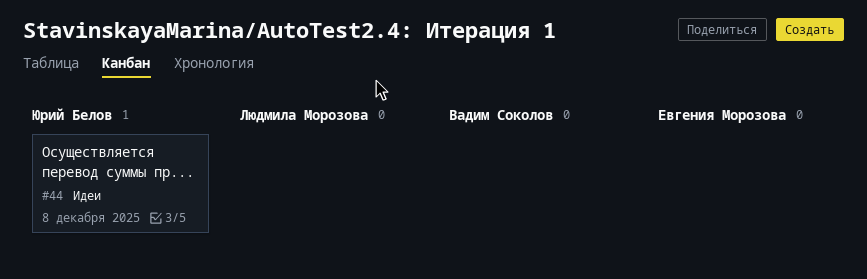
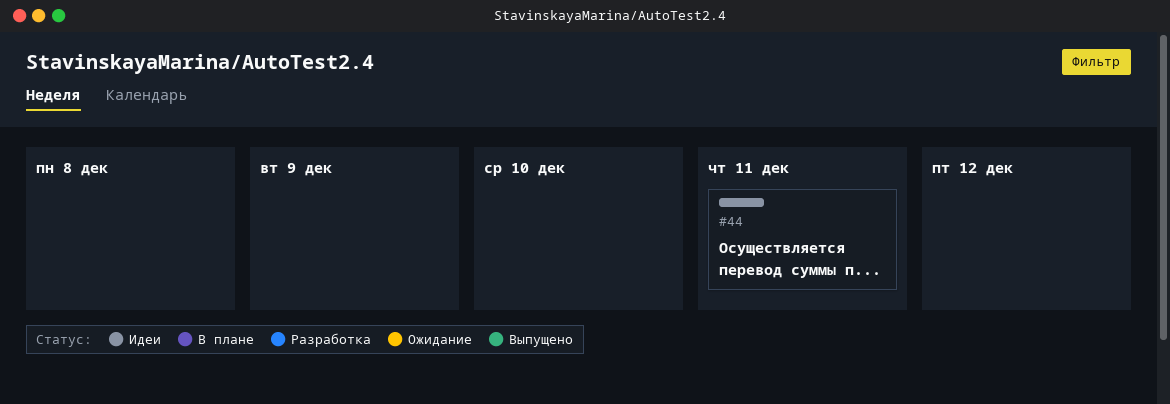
#44, due: Dec 8 -> Dec 11

